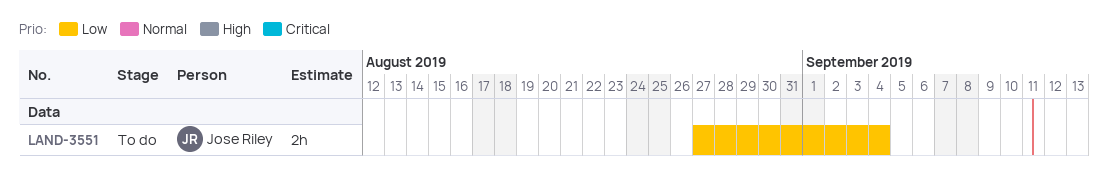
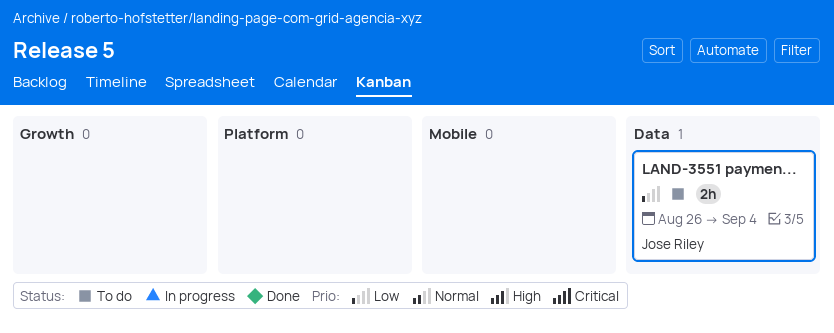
LAND-3551, start: Aug 27 -> Aug 26

